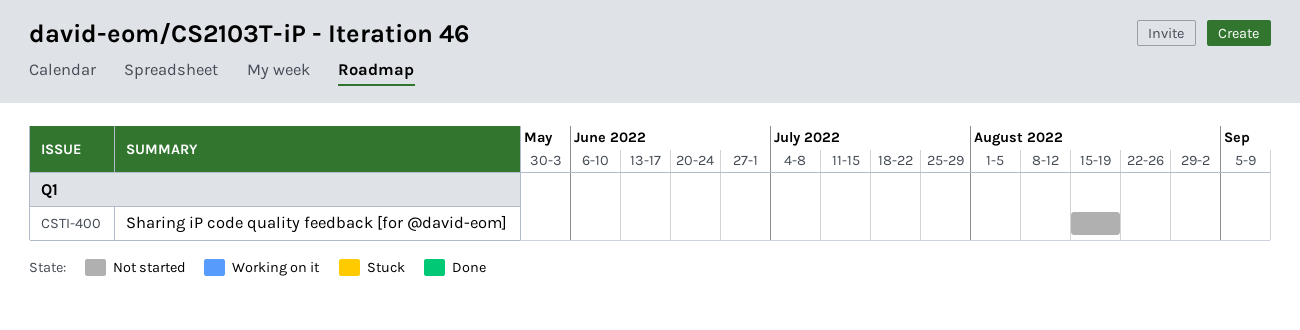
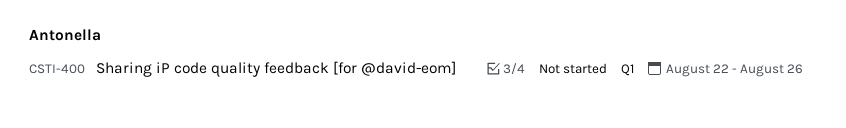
CSTI-400, start: Aug 15 -> Aug 22
CSTI-400, due: Aug 19 -> Aug 26

